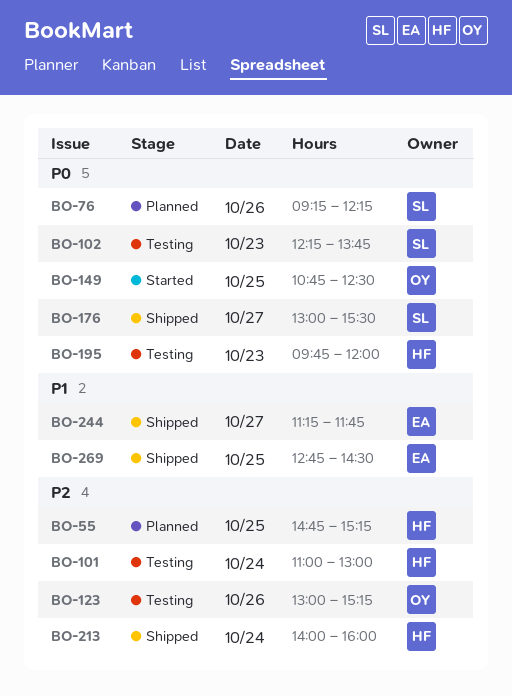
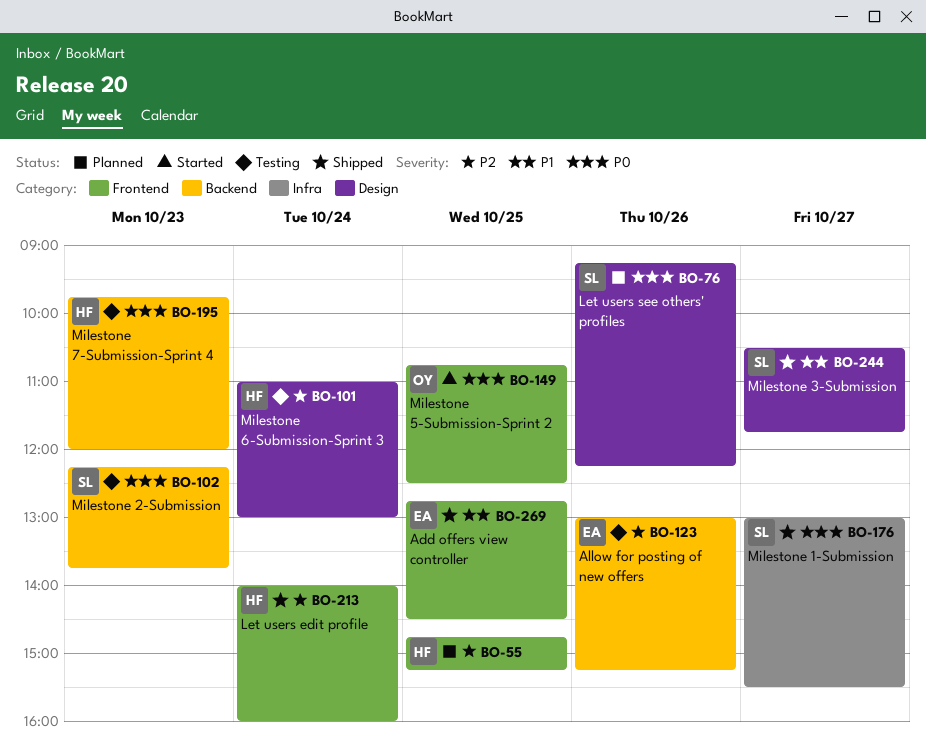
BO-123, owner: OY -> EA
BO-244, owner: EA -> SL
BO-244, begins: 11:15 -> 10:30

